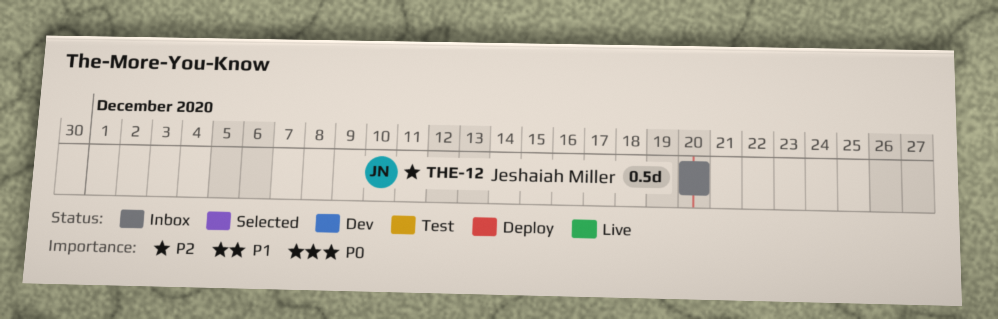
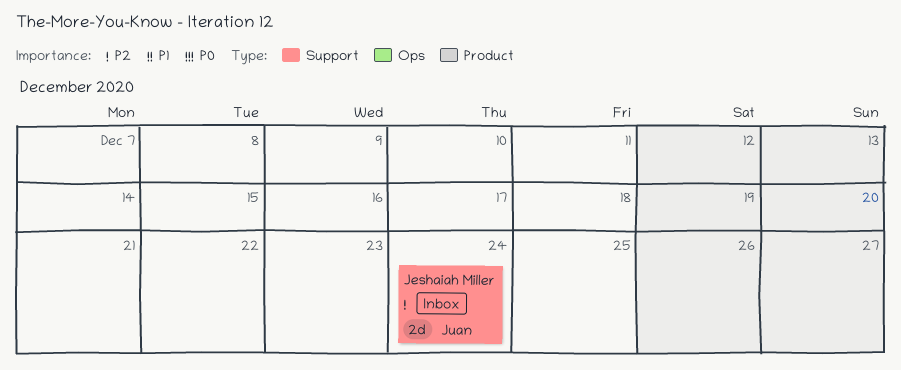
Jeshaiah Miller, estimate: 0.5d -> 2d
Jeshaiah Miller, due: Dec 20 -> Dec 24

